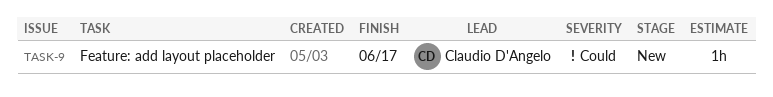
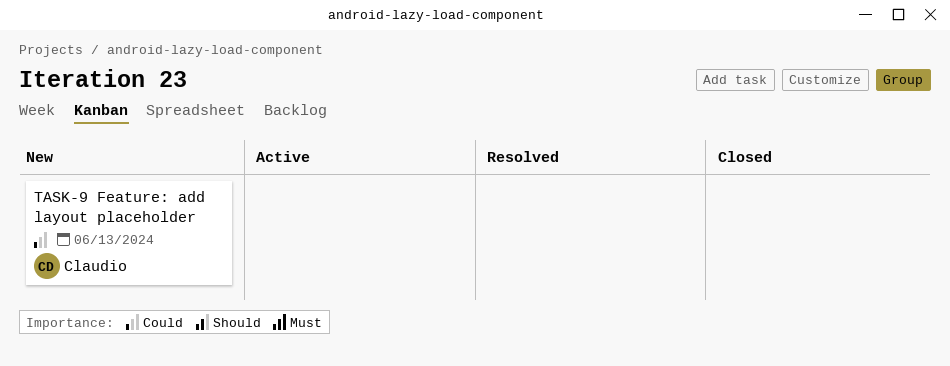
TASK-9, due: Jun 17 -> Jun 13

